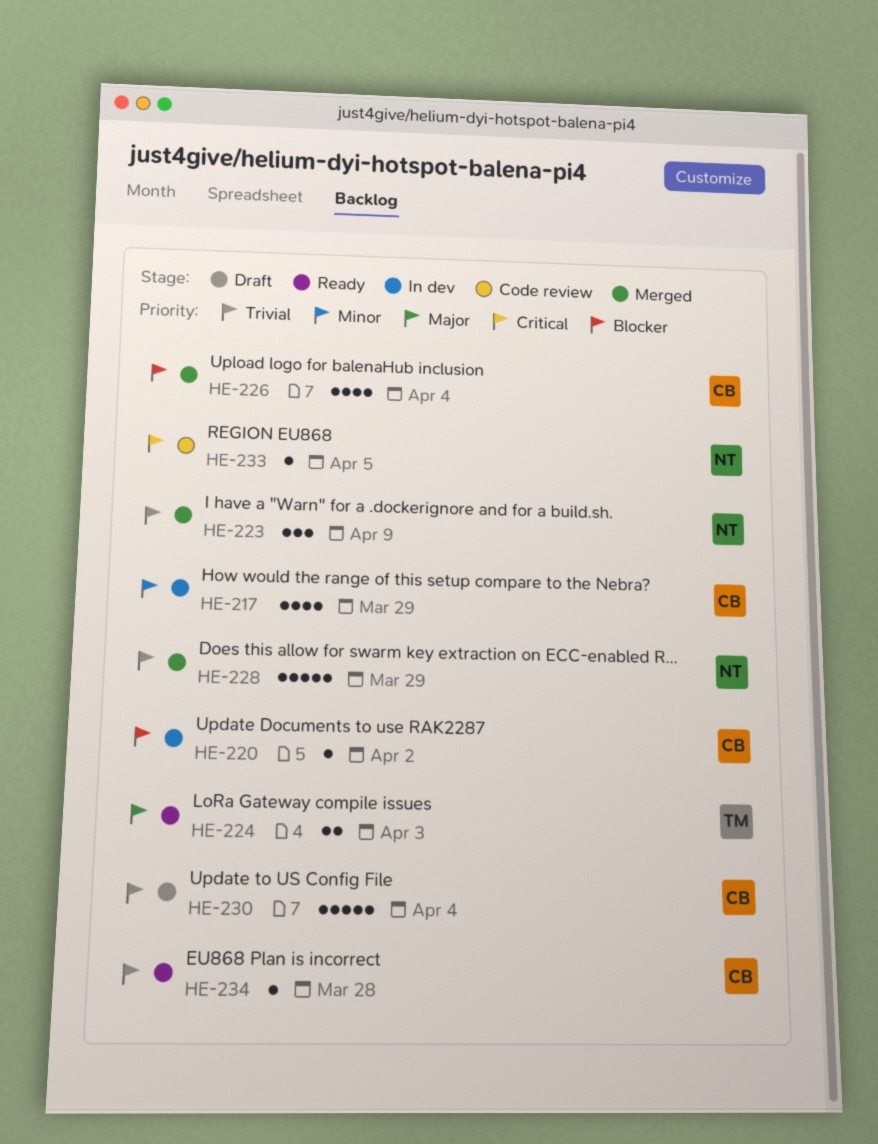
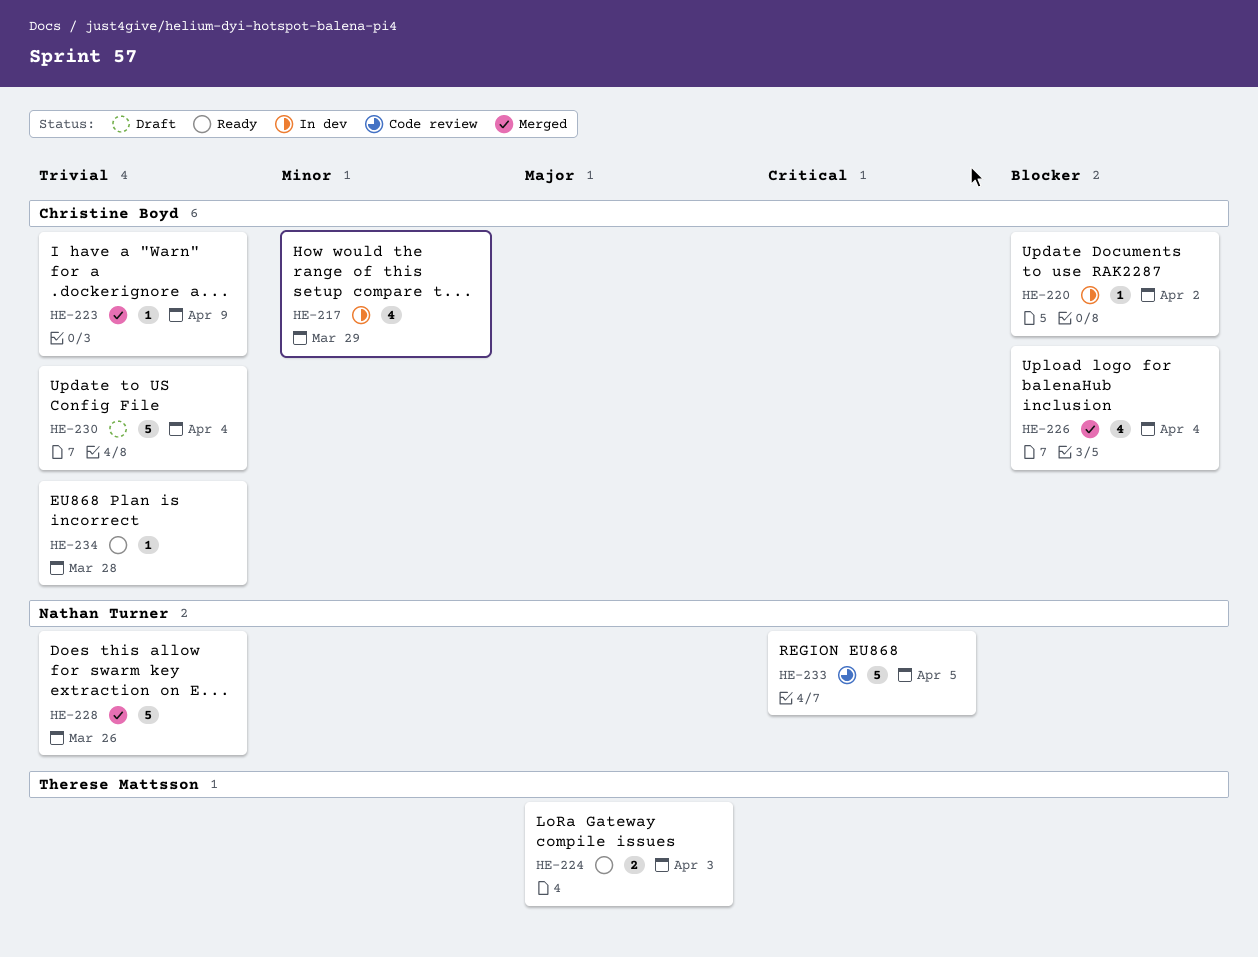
HE-223, owner: Nathan Turner -> Christine Boyd
HE-223, estimate: 3 -> 1
HE-228, due: Mar 29 -> Mar 26
HE-233, estimate: 1 -> 5

